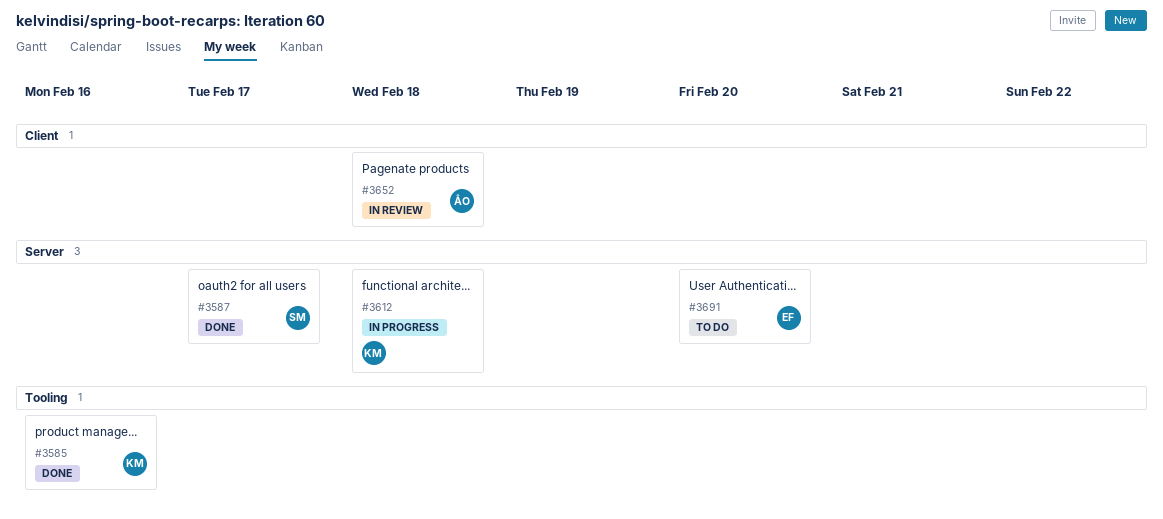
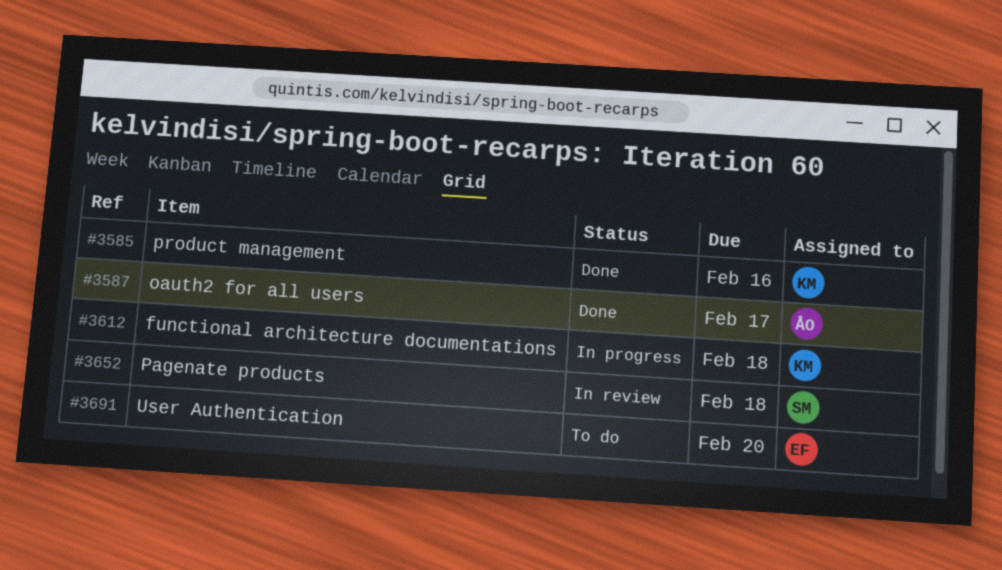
#3587, owner: SM -> ÅO
#3652, owner: ÅO -> SM

